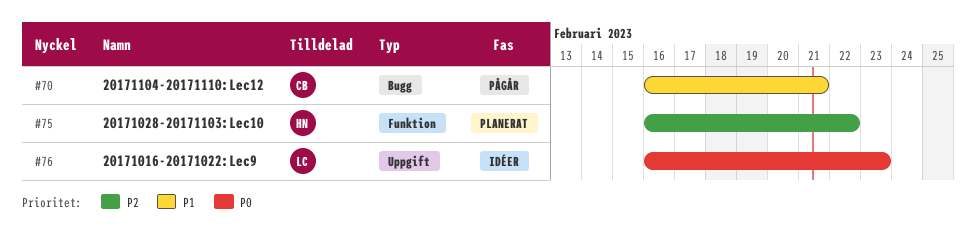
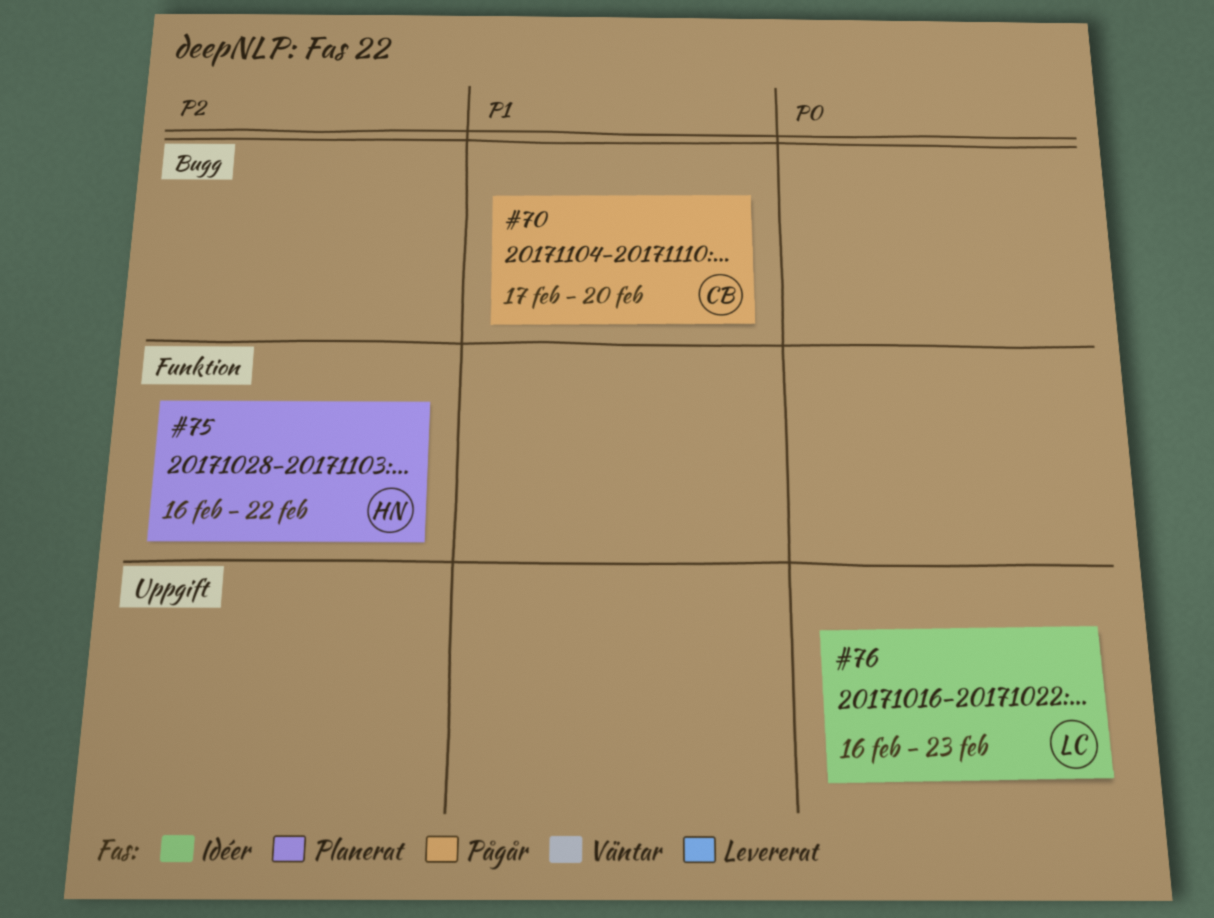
#70, start: Feb 16 -> Feb 17
#70, due: Feb 21 -> Feb 20

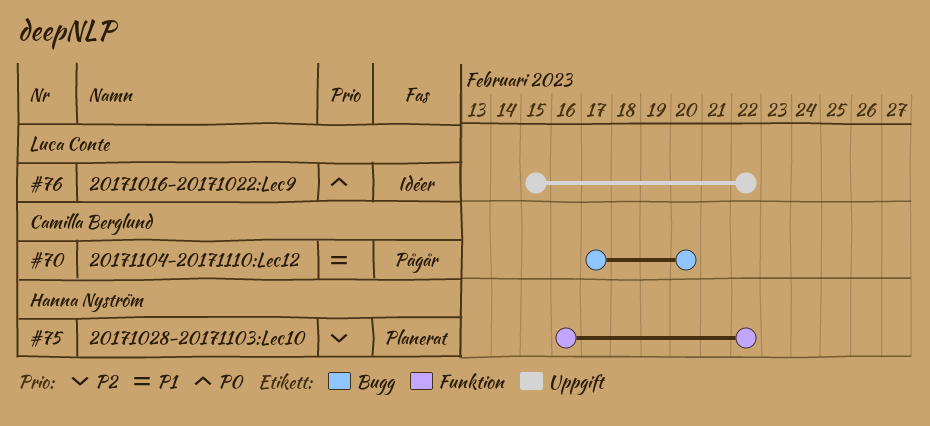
#76, start: Feb 16 -> Feb 15
#76, due: Feb 23 -> Feb 22

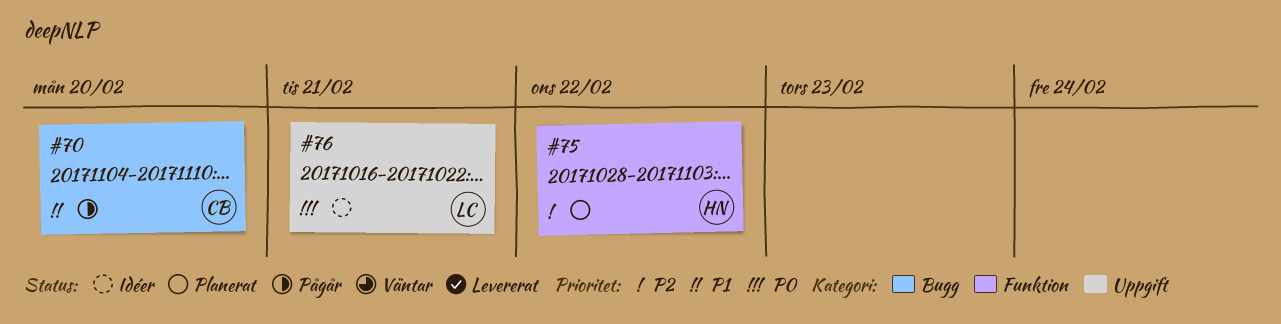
#76, due: Feb 22 -> Feb 21

